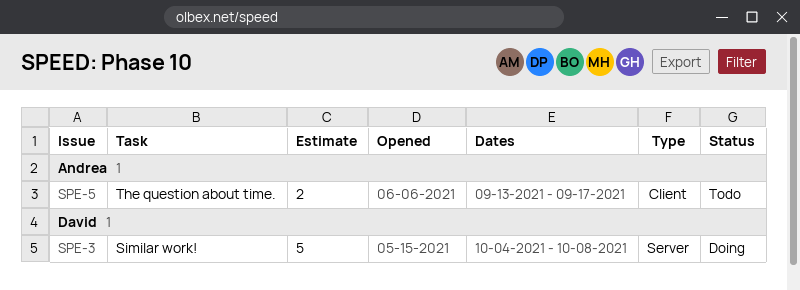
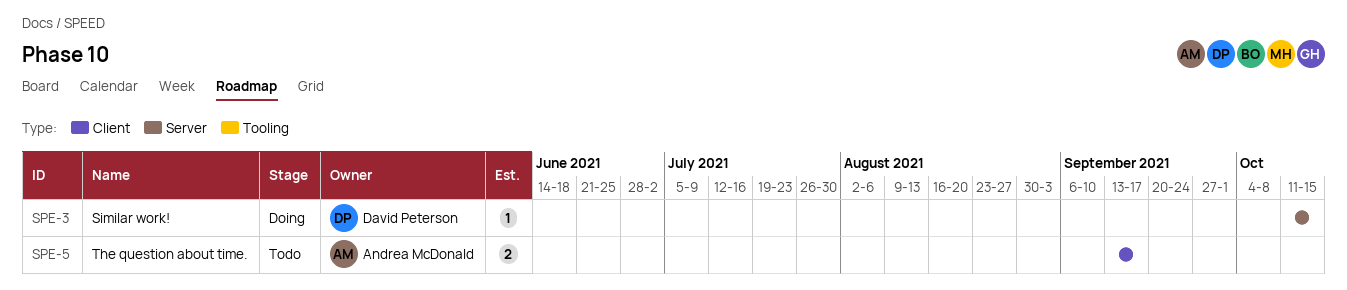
SPE-3, estimate: 5 -> 1
SPE-3, start: Oct 4 -> Oct 11
SPE-3, due: Oct 8 -> Oct 15

